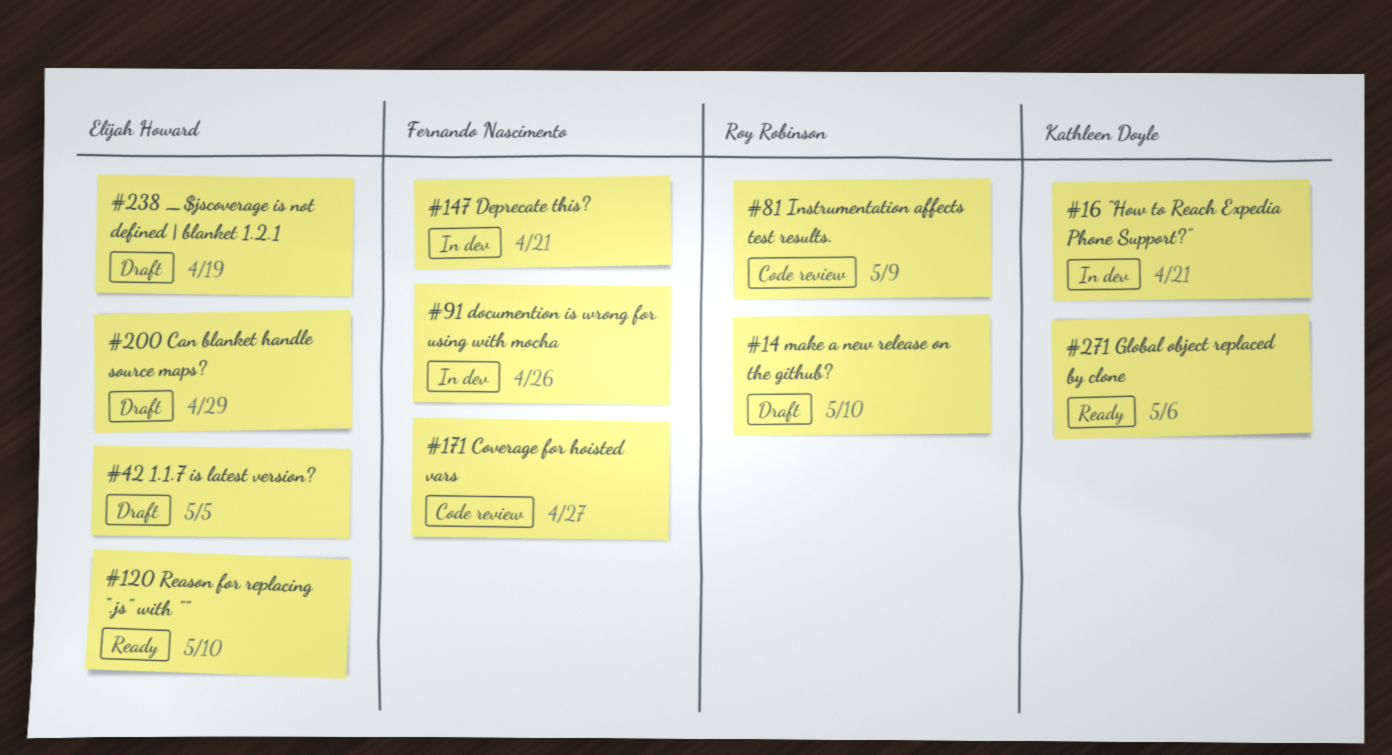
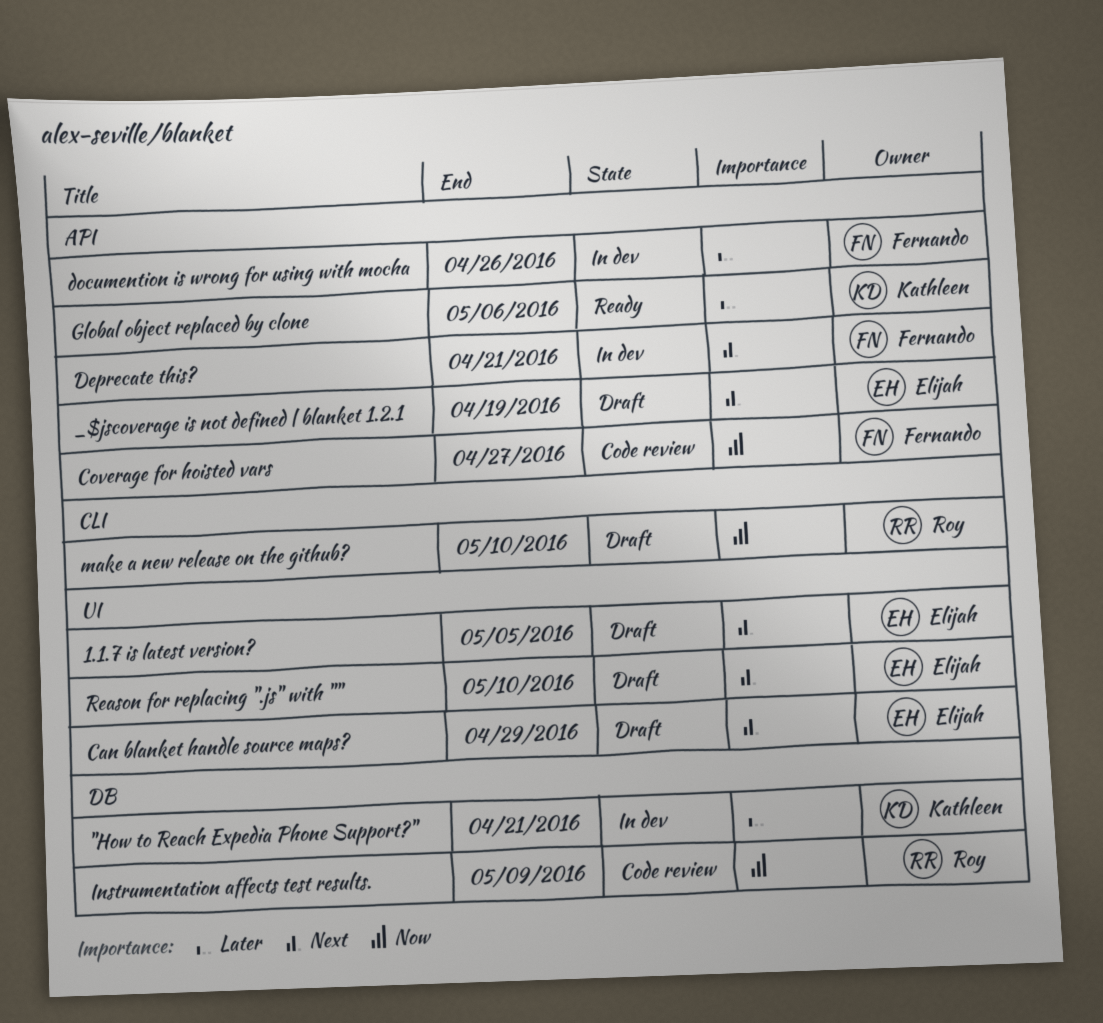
Reason for replacing ".js" with "", status: Ready -> Draft

